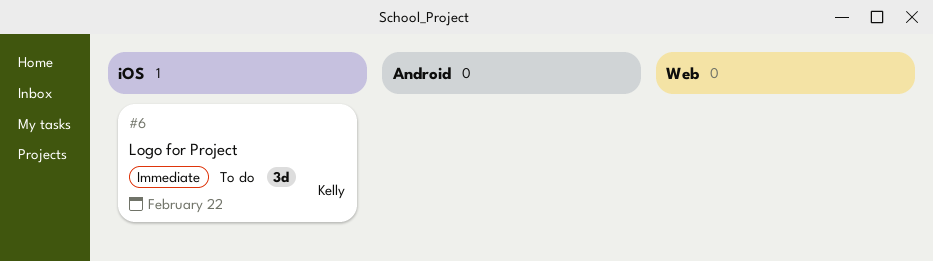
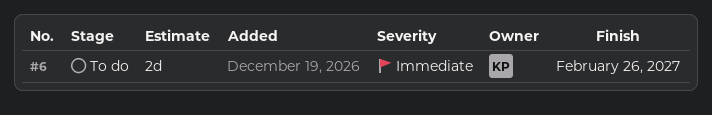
#6, estimate: 3d -> 2d
#6, due: Feb 22 -> Feb 26

